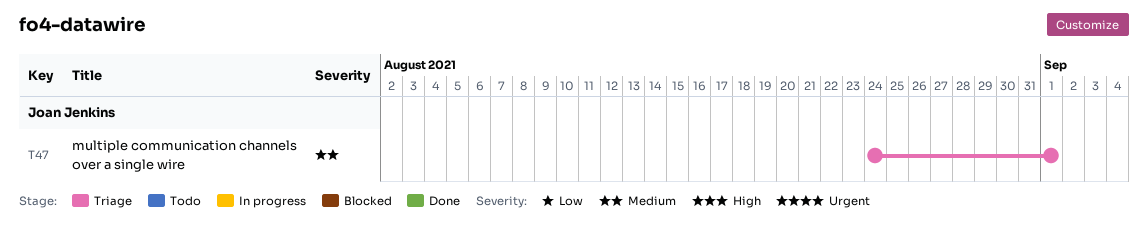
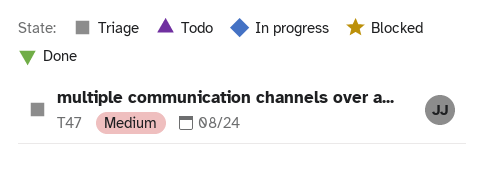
T47, due: Sep 1 -> Aug 24

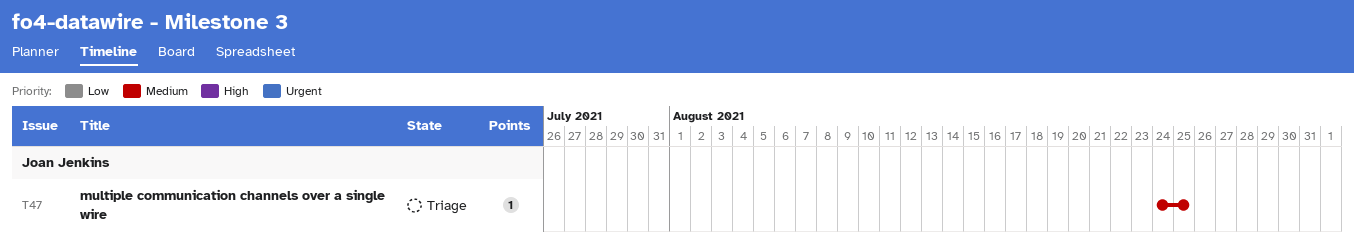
T47, due: Aug 24 -> Aug 25

